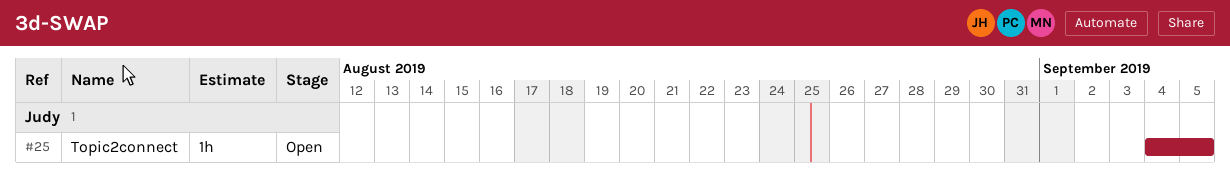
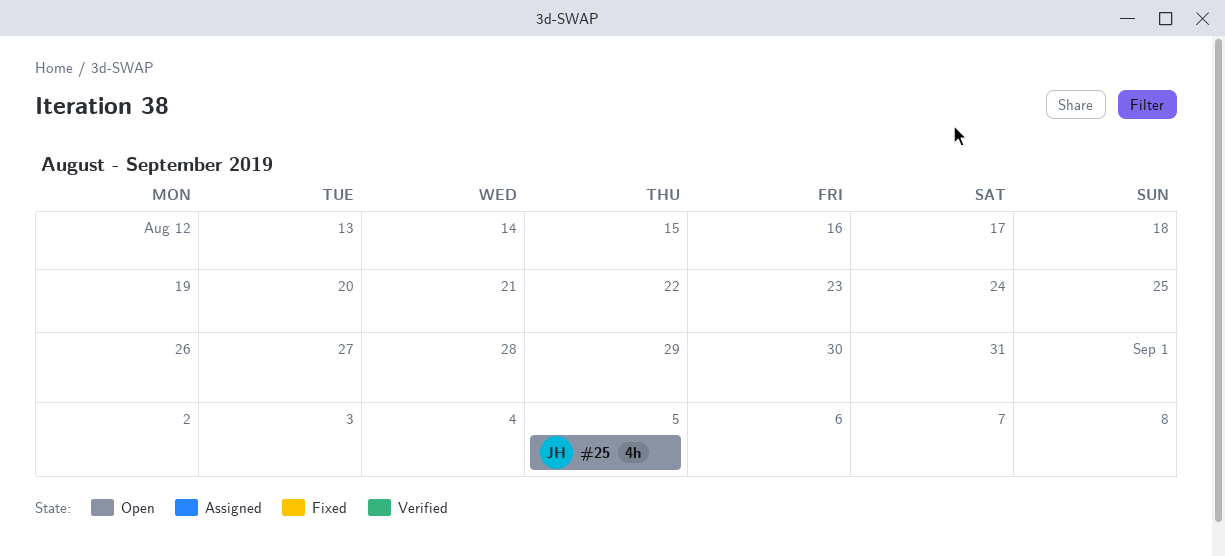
#25, estimate: 1h -> 4h
#25, start: Sep 4 -> Sep 5

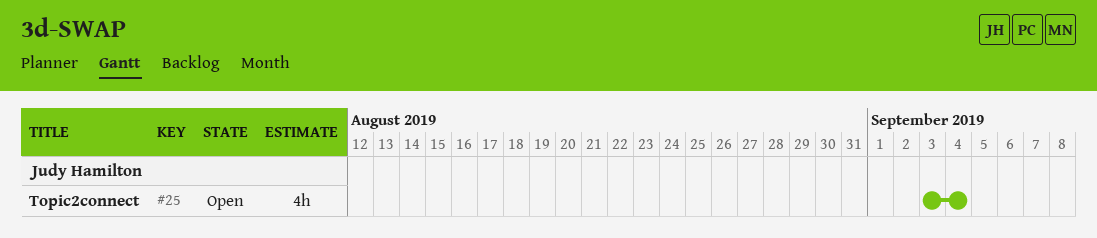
#25, start: Sep 5 -> Sep 3
#25, due: Sep 5 -> Sep 4

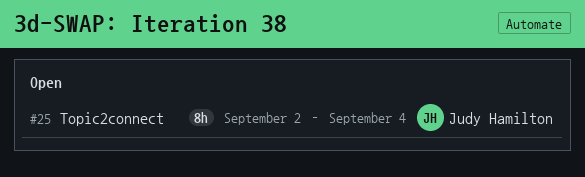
#25, estimate: 4h -> 8h
#25, start: Sep 3 -> Sep 2

